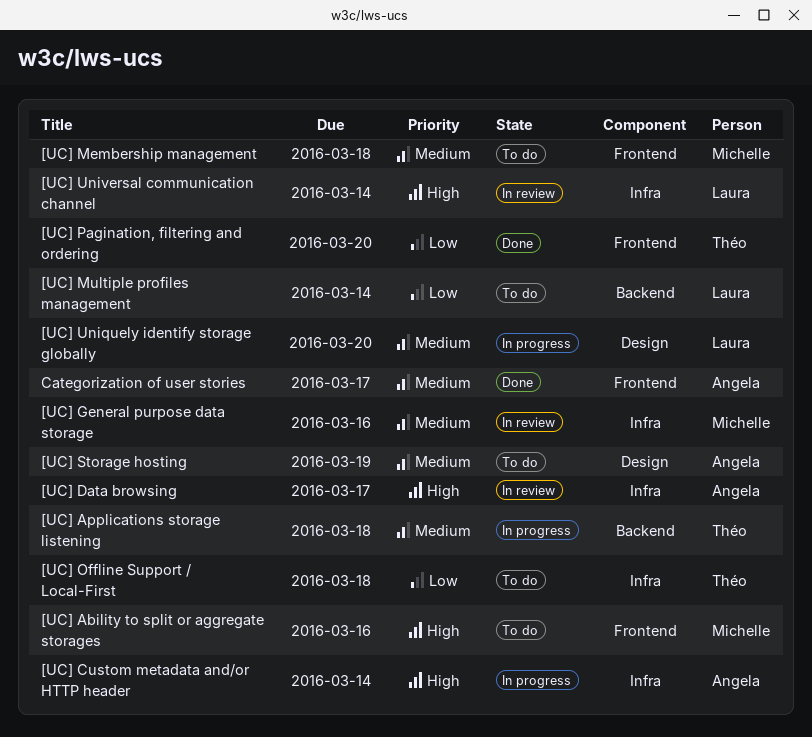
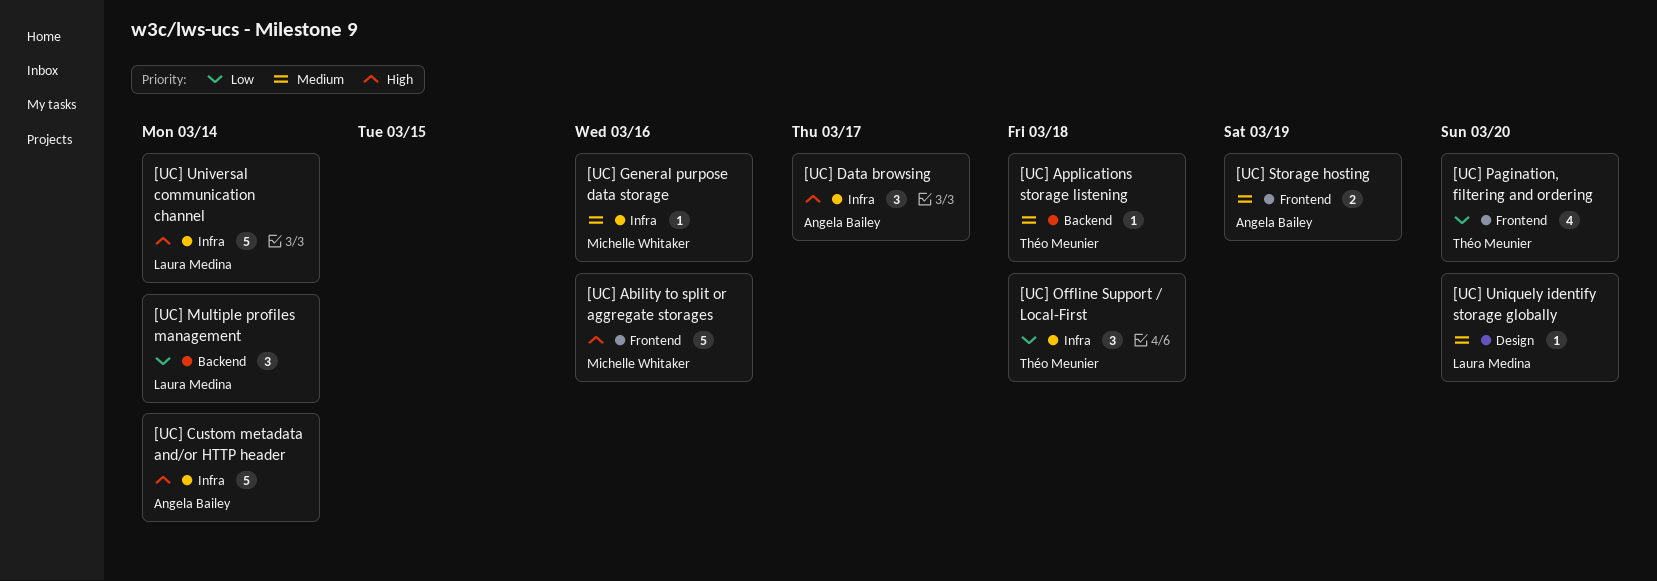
[UC] Membership management: present -> none
[UC] Storage hosting, label: Design -> Frontend
Categorization of user stories: present -> none

